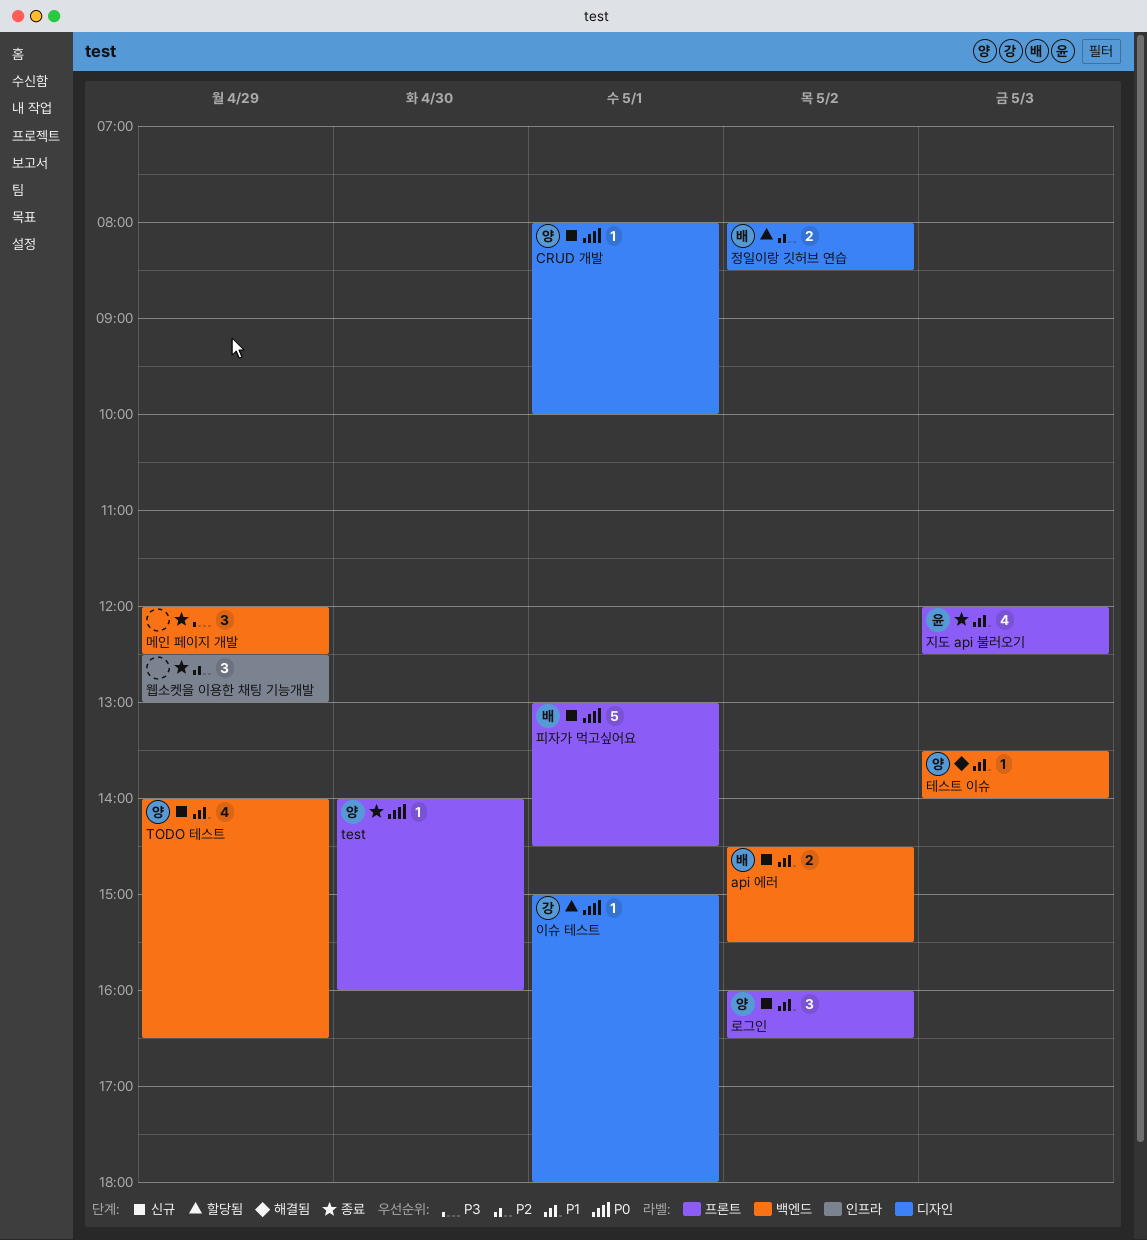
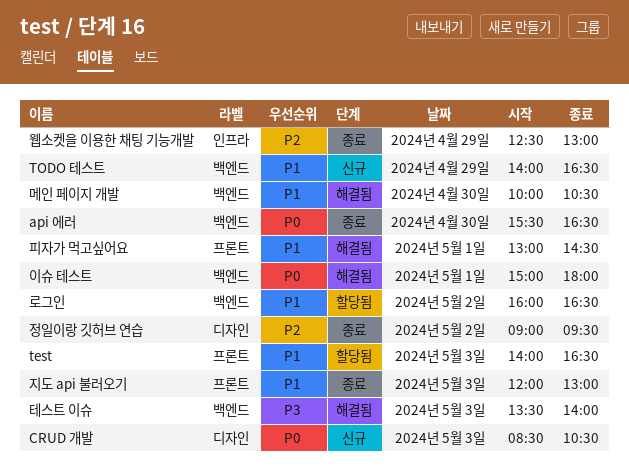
api 에러, status: 신규 -> 종료
api 에러, priority: P1 -> P0
api 에러, day: May 2 -> Apr 30
api 에러, begins: 14:30 -> 15:30
api 에러, ends: 15:30 -> 16:30
CRUD 개발, day: May 1 -> May 3
CRUD 개발, begins: 08:00 -> 08:30
CRUD 개발, ends: 10:00 -> 10:30
test, status: 종료 -> 할당됨
test, priority: P0 -> P1
test, day: Apr 30 -> May 3
test, ends: 16:00 -> 16:30
로그인, status: 신규 -> 할당됨
로그인, label: 프론트 -> 백엔드
메인 페이지 개발, status: 종료 -> 해결됨
메인 페이지 개발, priority: P3 -> P1
메인 페이지 개발, day: Apr 29 -> Apr 30
메인 페이지 개발, begins: 12:00 -> 10:00
메인 페이지 개발, ends: 12:30 -> 10:30
이슈 테스트, status: 할당됨 -> 해결됨
이슈 테스트, label: 디자인 -> 백엔드
정일이랑 깃허브 연습, status: 할당됨 -> 종료
정일이랑 깃허브 연습, begins: 08:00 -> 09:00
정일이랑 깃허브 연습, ends: 08:30 -> 09:30
지도 api 불러오기, ends: 12:30 -> 13:00
테스트 이슈, priority: P1 -> P3
피자가 먹고싶어요, status: 신규 -> 해결됨
피자가 먹고싶어요, priority: P0 -> P1

